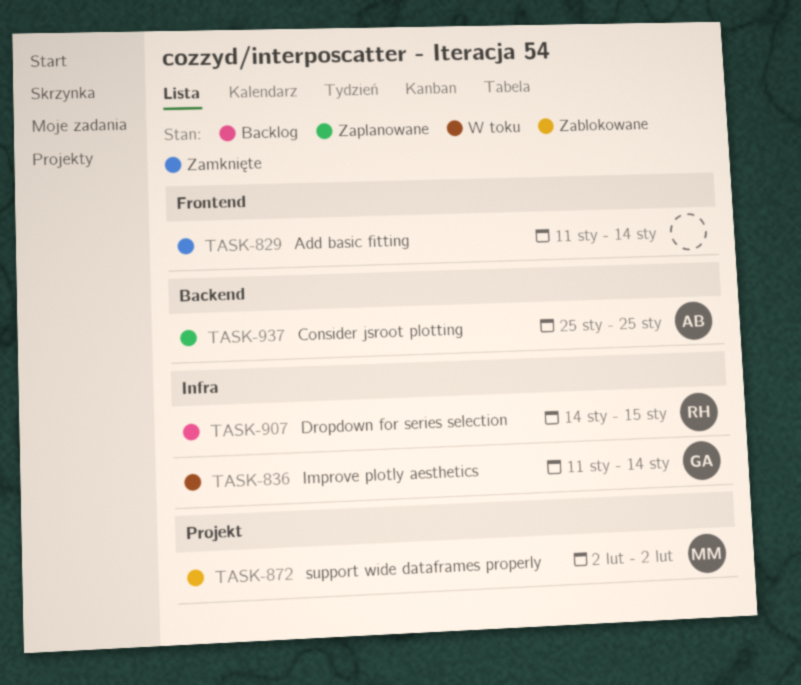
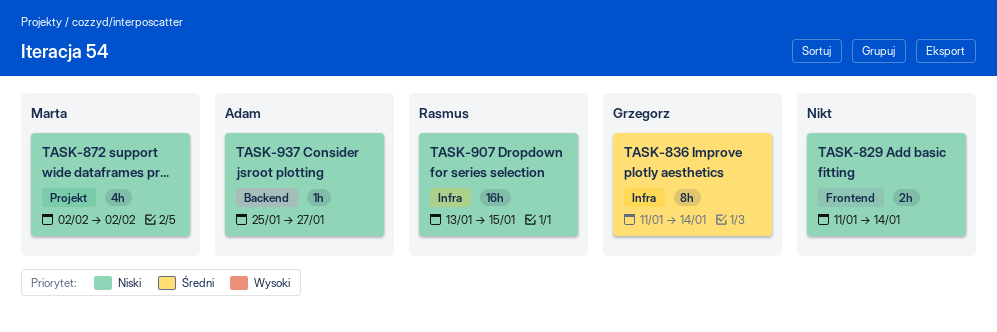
TASK-907, start: Jan 14 -> Jan 13
TASK-937, due: Jan 25 -> Jan 27

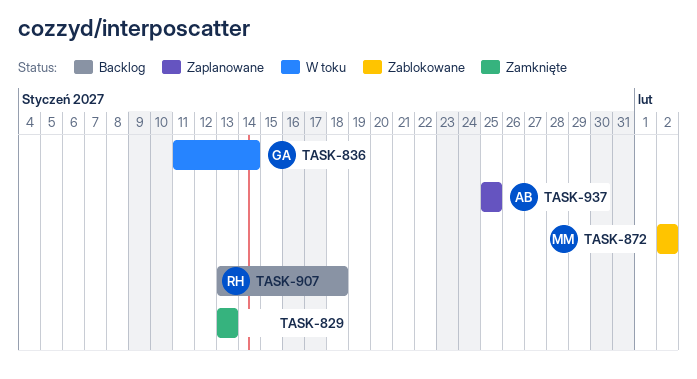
TASK-829, start: Jan 11 -> Jan 13
TASK-829, due: Jan 14 -> Jan 13
TASK-907, due: Jan 15 -> Jan 18
TASK-937, due: Jan 27 -> Jan 25

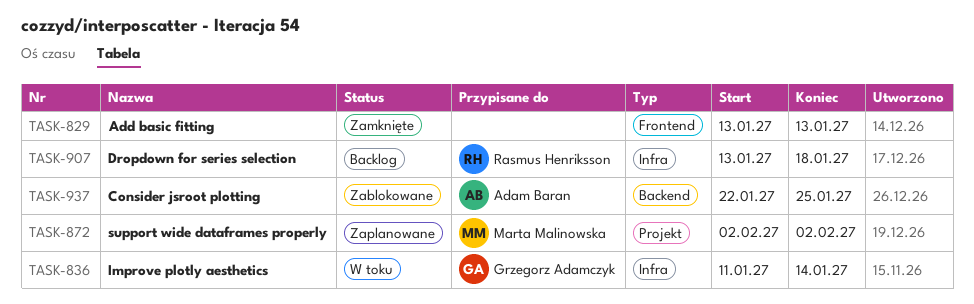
TASK-872, status: Zablokowane -> Zaplanowane
TASK-937, status: Zaplanowane -> Zablokowane
TASK-937, start: Jan 25 -> Jan 22

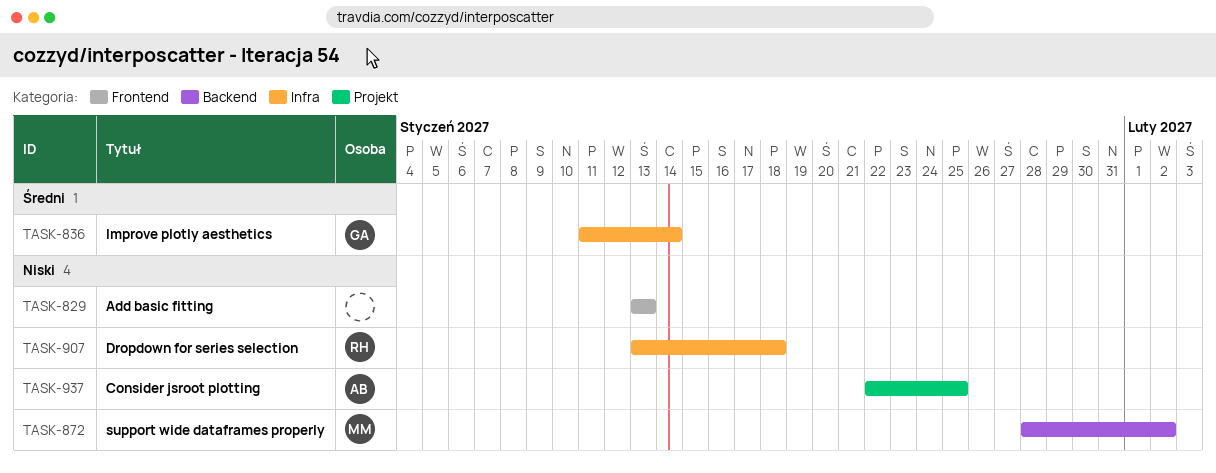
TASK-872, label: Projekt -> Backend
TASK-872, start: Feb 2 -> Jan 28
TASK-937, label: Backend -> Projekt

